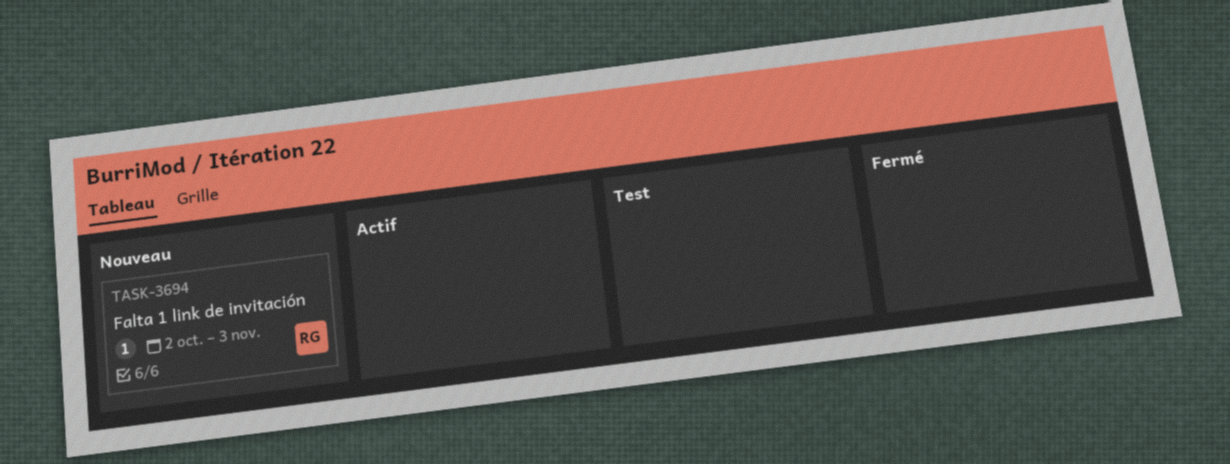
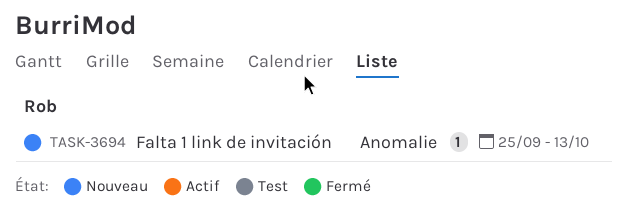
TASK-3694, start: Oct 2 -> Sep 25
TASK-3694, due: Nov 3 -> Oct 13

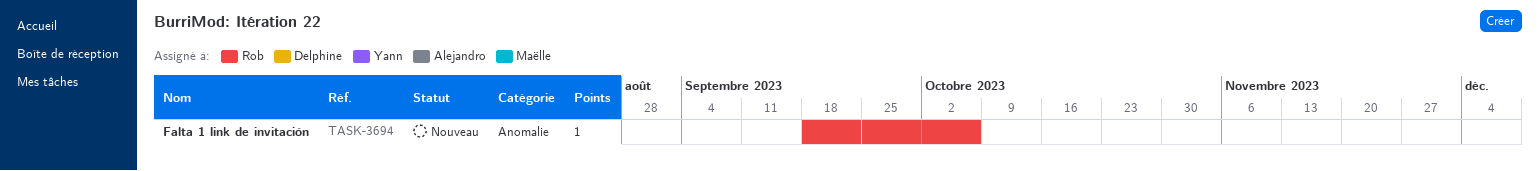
TASK-3694, start: Sep 25 -> Sep 18
TASK-3694, due: Oct 13 -> Oct 6

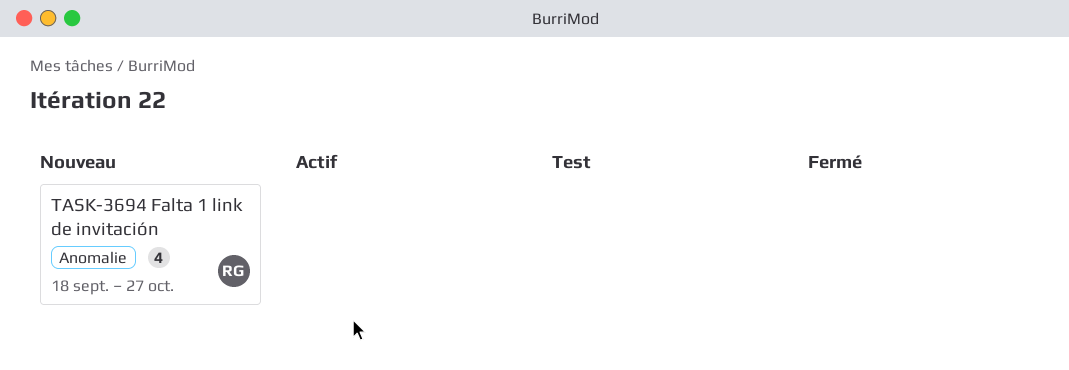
TASK-3694, estimate: 1 -> 4
TASK-3694, due: Oct 6 -> Oct 27

